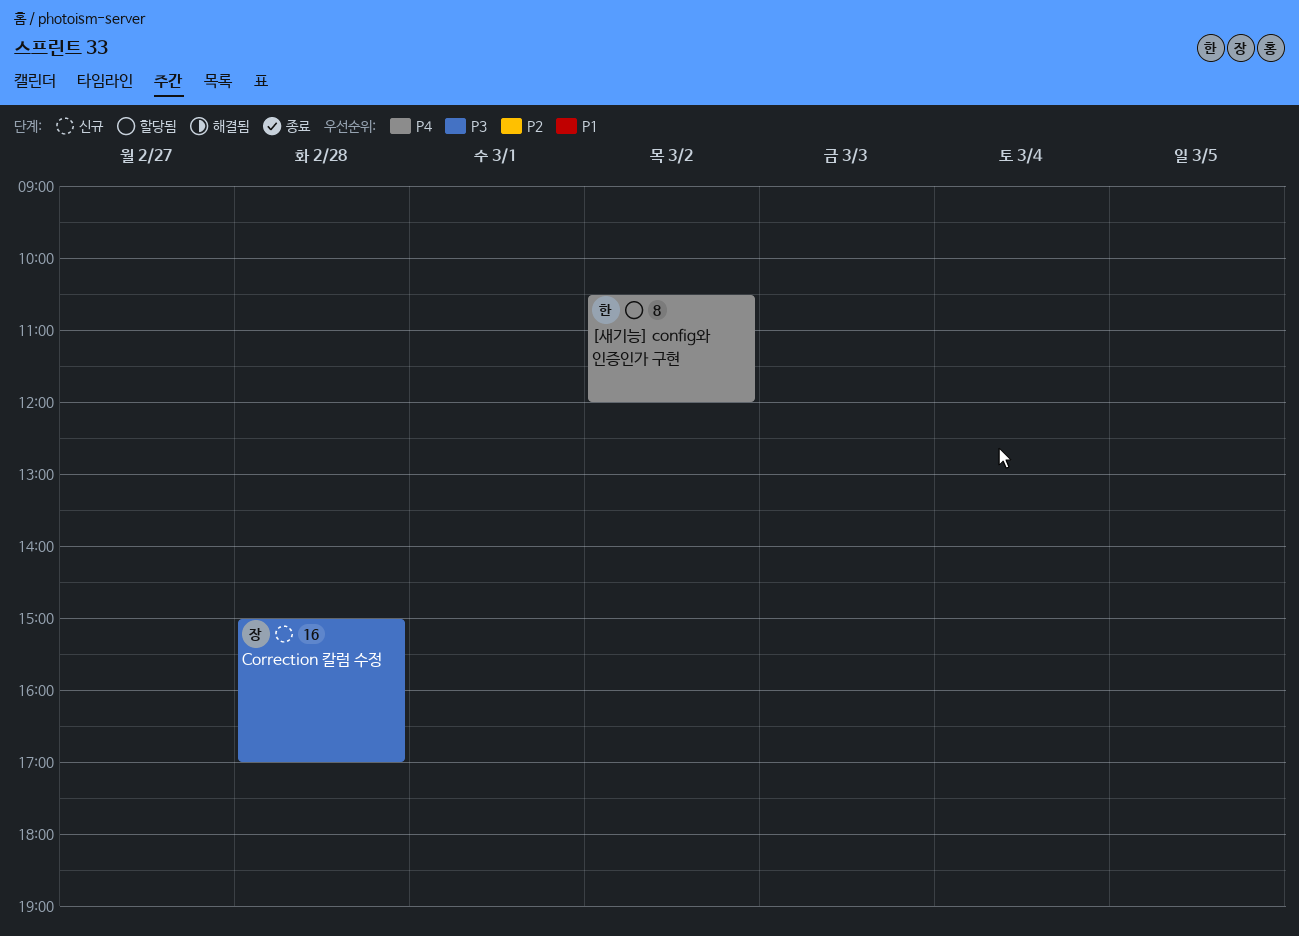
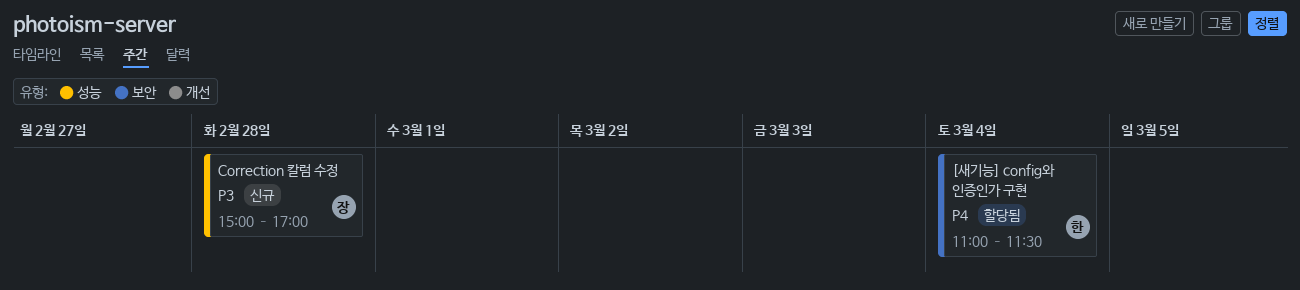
[새기능] config와 인증인가 구현, day: Mar 2 -> Mar 4
[새기능] config와 인증인가 구현, begins: 10:30 -> 11:00
[새기능] config와 인증인가 구현, ends: 12:00 -> 11:30

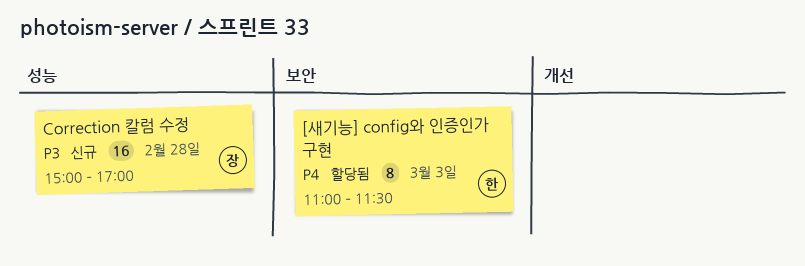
[새기능] config와 인증인가 구현, day: Mar 4 -> Mar 3

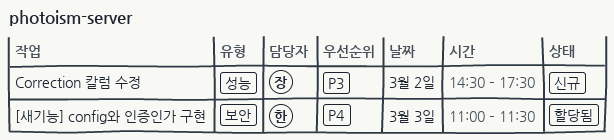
Correction 칼럼 수정, day: Feb 28 -> Mar 2
Correction 칼럼 수정, begins: 15:00 -> 14:30
Correction 칼럼 수정, ends: 17:00 -> 17:30

